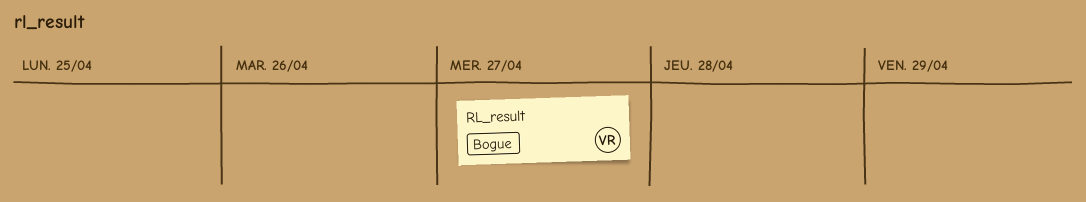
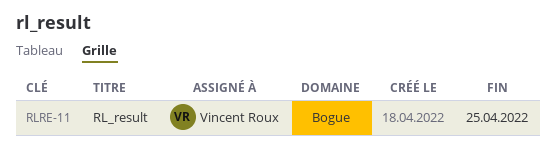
RL_result, due: Apr 27 -> Apr 25

